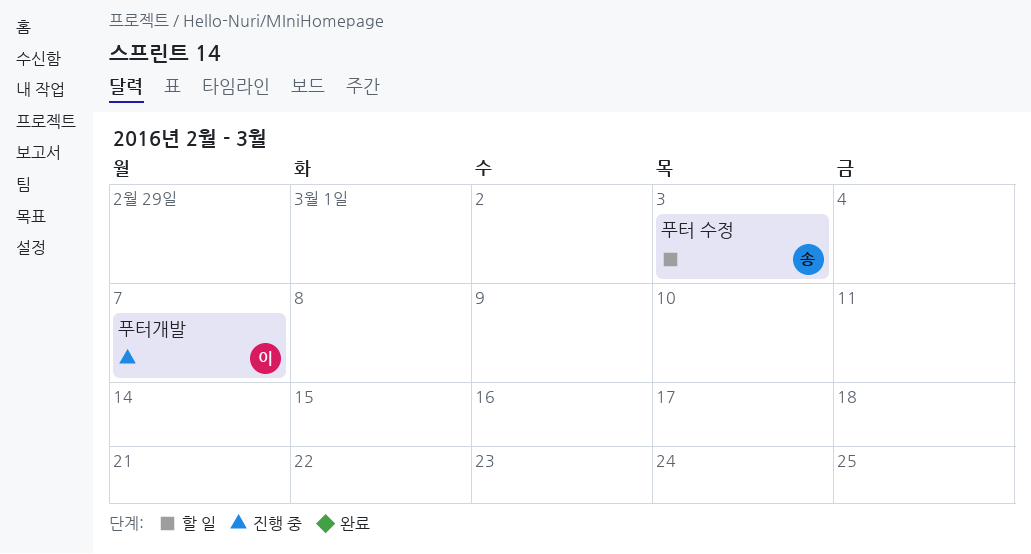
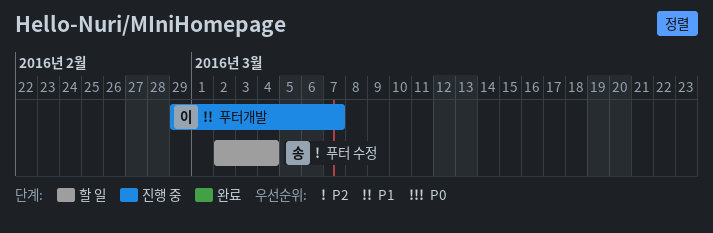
푸터 수정, due: Mar 3 -> Mar 4

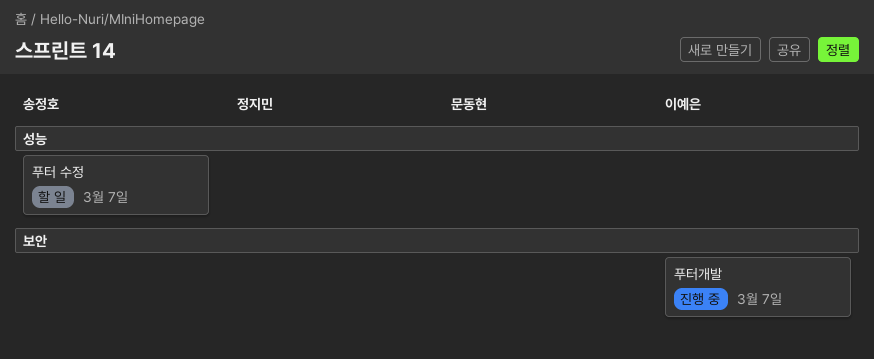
푸터 수정, due: Mar 4 -> Mar 7

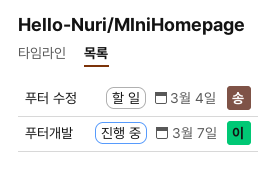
푸터 수정, due: Mar 7 -> Mar 4

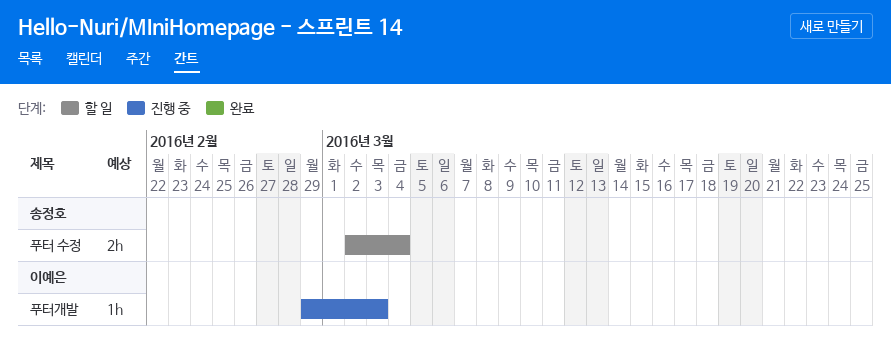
푸터개발, due: Mar 7 -> Mar 3

